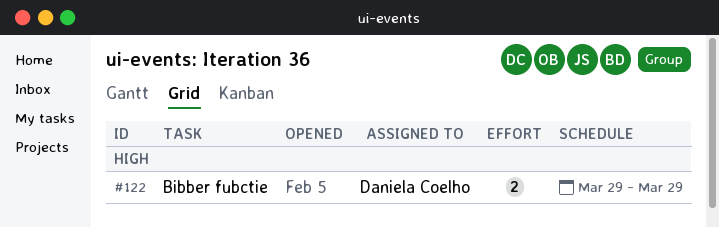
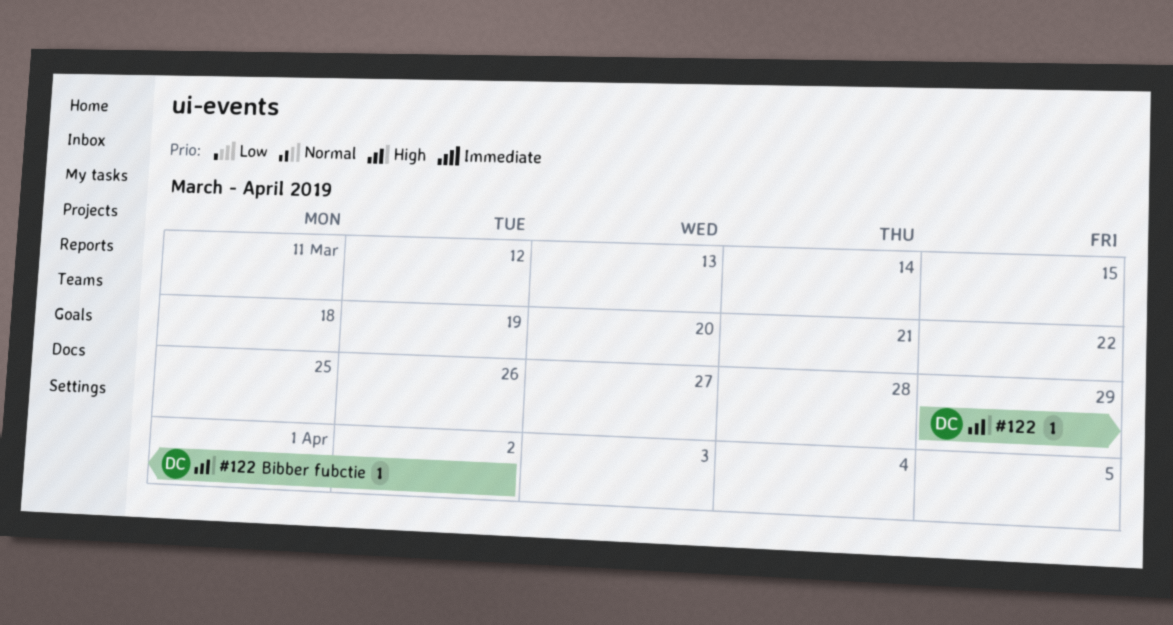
#122, estimate: 2 -> 1
#122, due: Mar 29 -> Apr 2

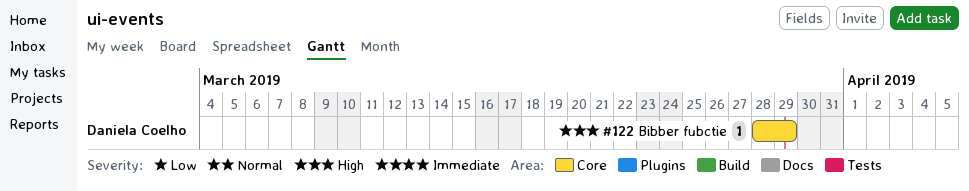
#122, start: Mar 29 -> Mar 28
#122, due: Apr 2 -> Mar 29

